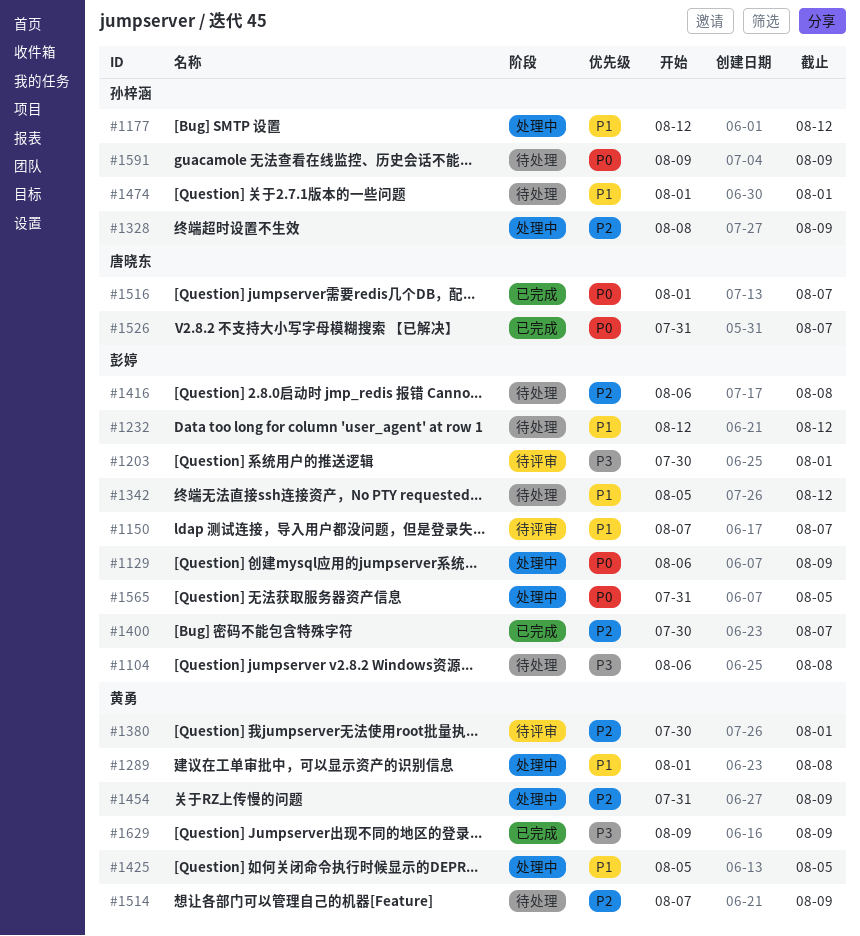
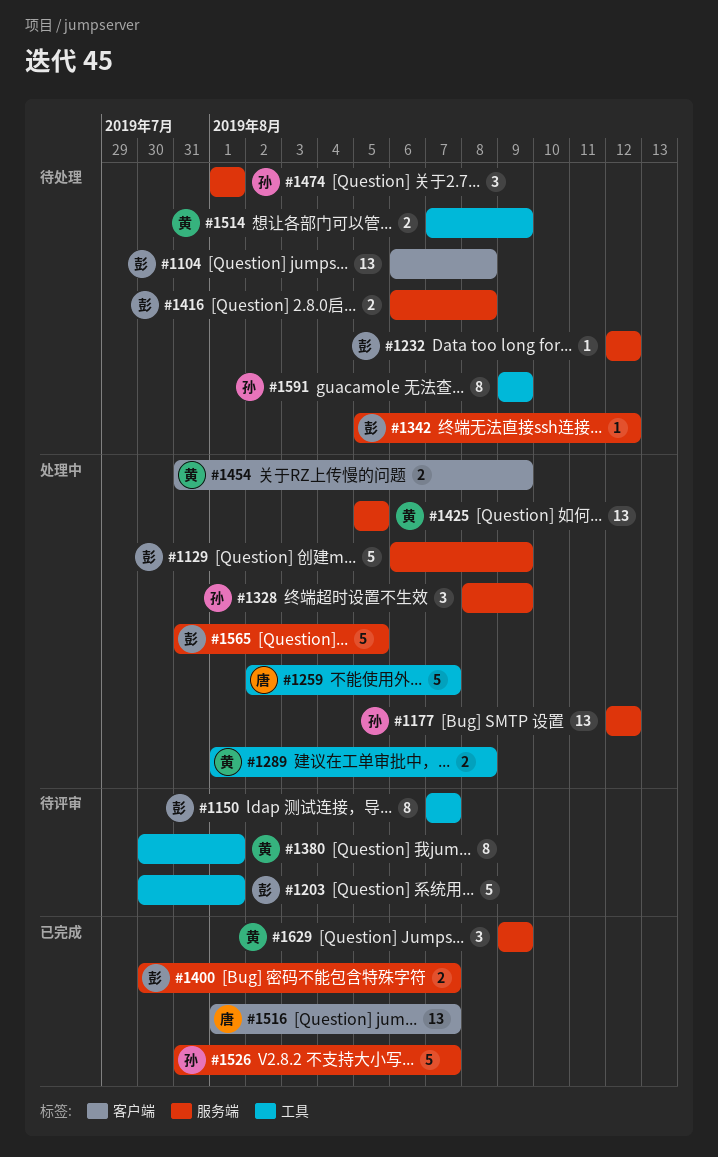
#1259: none -> present
#1526, owner: 唐晓东 -> 孙梓涵

